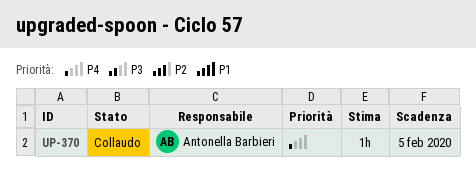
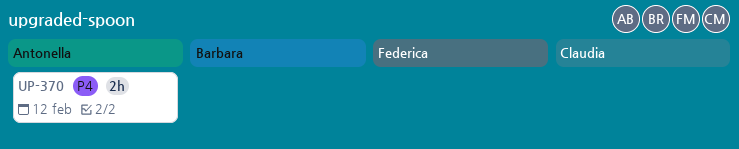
UP-370, estimate: 1h -> 2h
UP-370, due: Feb 5 -> Feb 12

